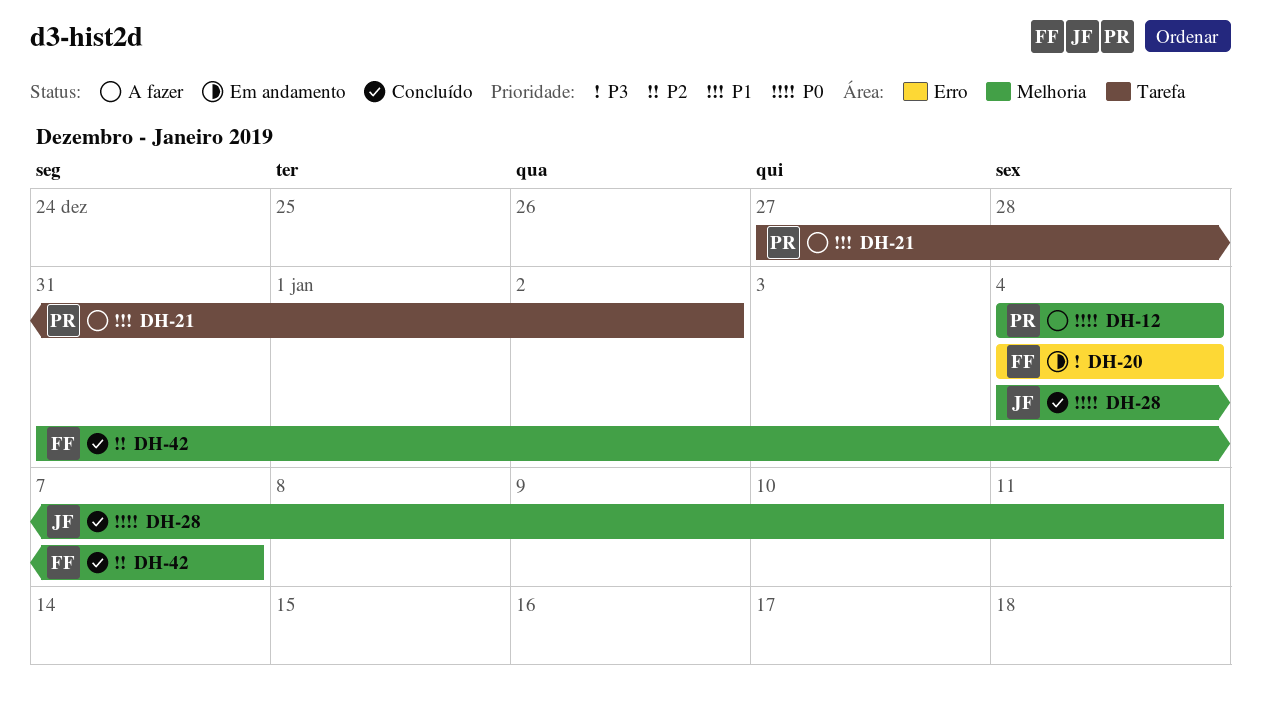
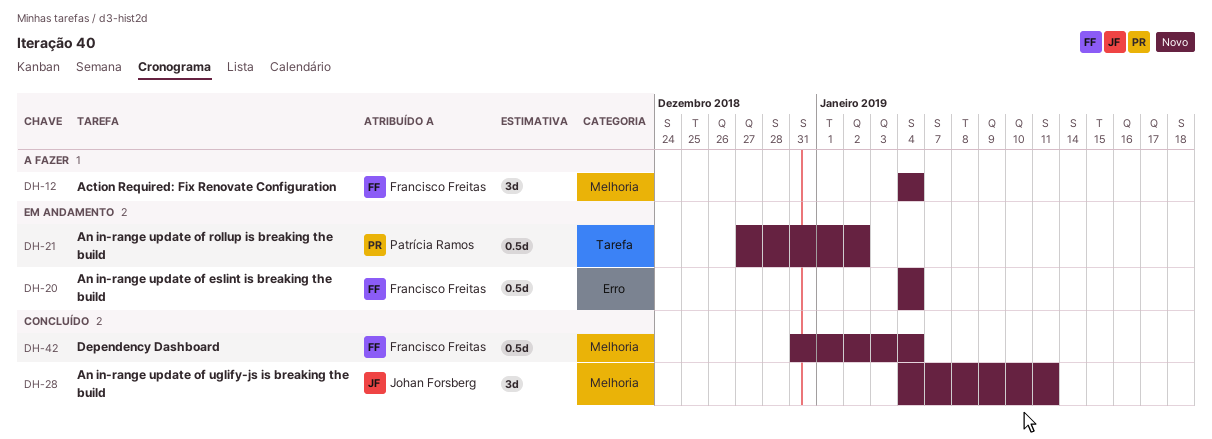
DH-12, owner: Patrícia Ramos -> Francisco Freitas
DH-21, status: A fazer -> Em andamento
DH-42, due: Jan 7 -> Jan 4

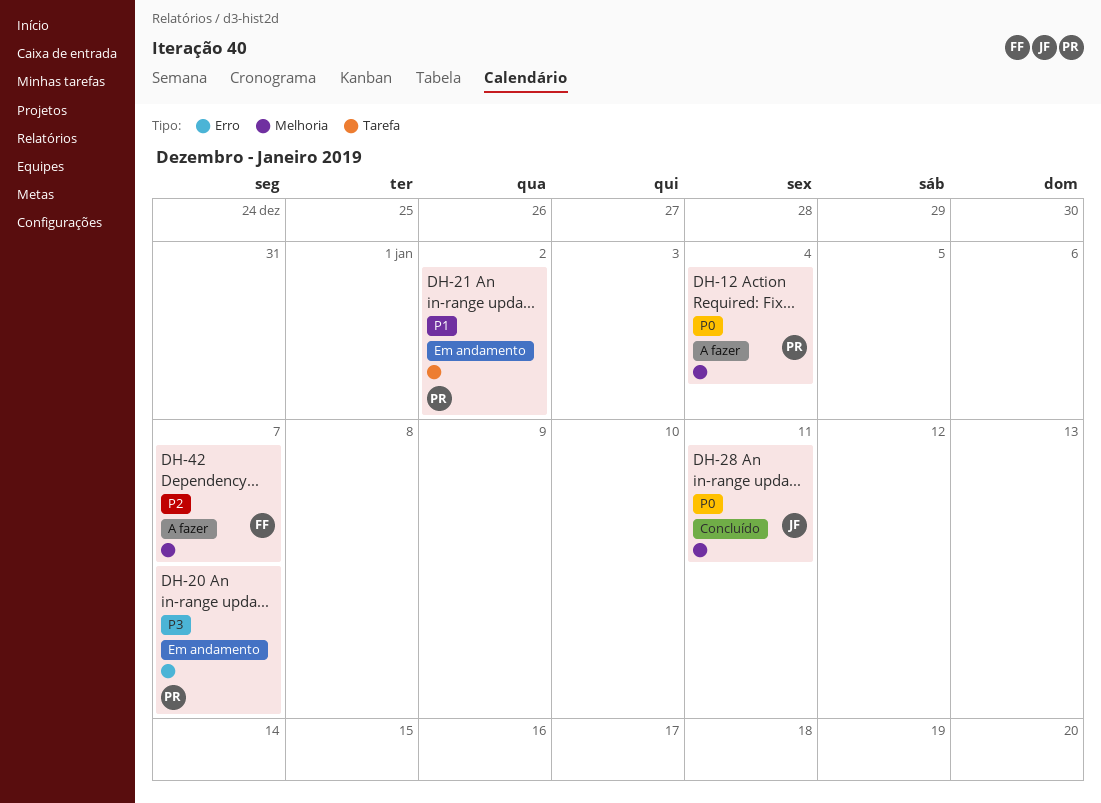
DH-12, owner: Francisco Freitas -> Patrícia Ramos
DH-20, owner: Francisco Freitas -> Patrícia Ramos
DH-20, due: Jan 4 -> Jan 7
DH-42, status: Concluído -> A fazer
DH-42, due: Jan 4 -> Jan 7

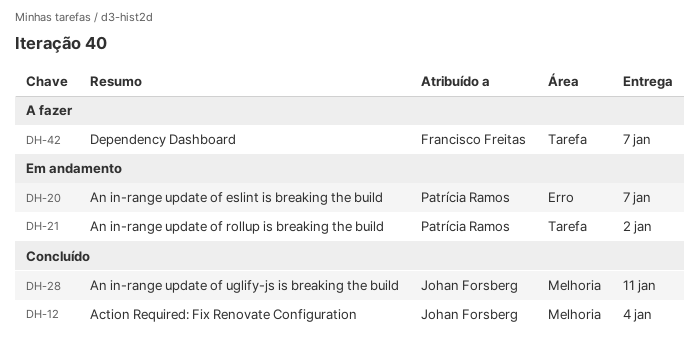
DH-12, status: A fazer -> Concluído
DH-12, owner: Patrícia Ramos -> Johan Forsberg
DH-42, label: Melhoria -> Tarefa

